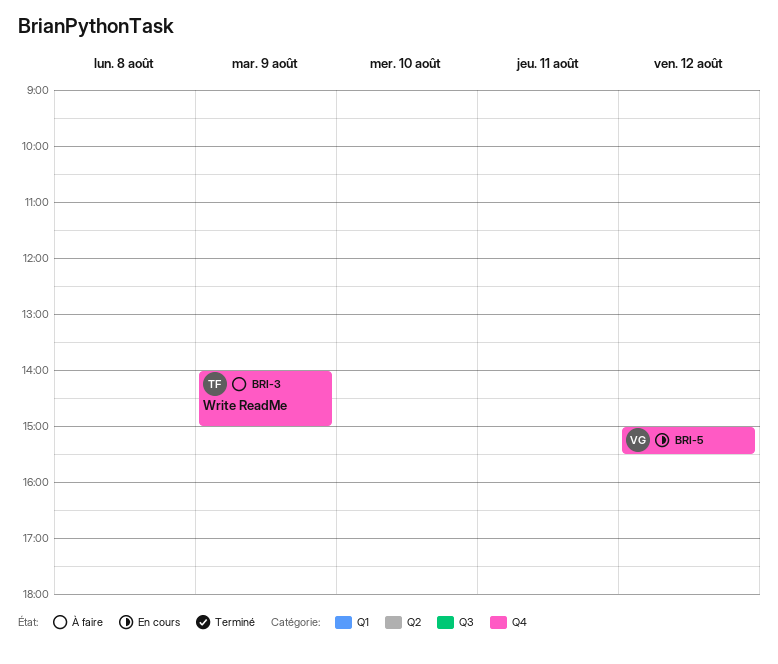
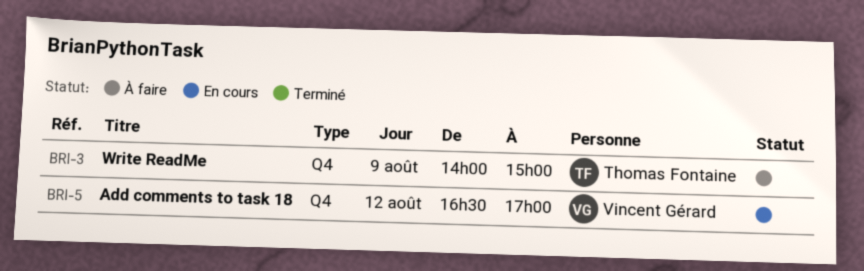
BRI-5, begins: 15:00 -> 16:30
BRI-5, ends: 15:30 -> 17:00

